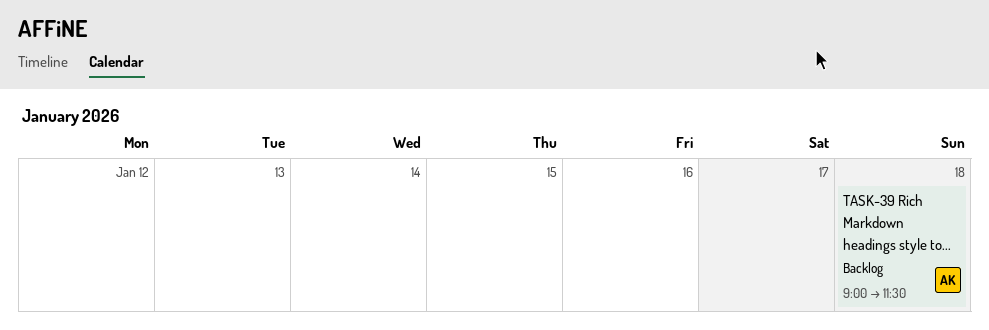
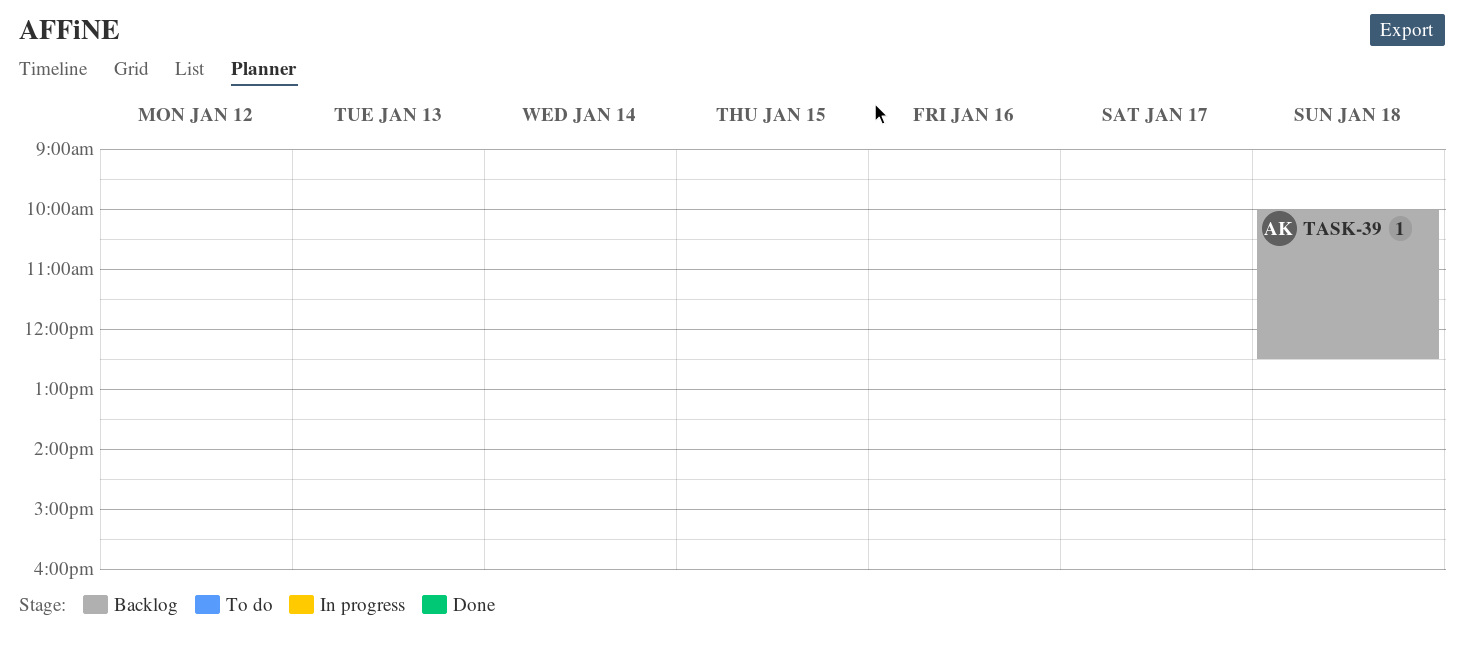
TASK-39, begins: 09:00 -> 10:00
TASK-39, ends: 11:30 -> 12:30

